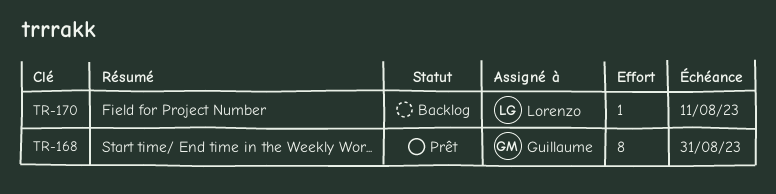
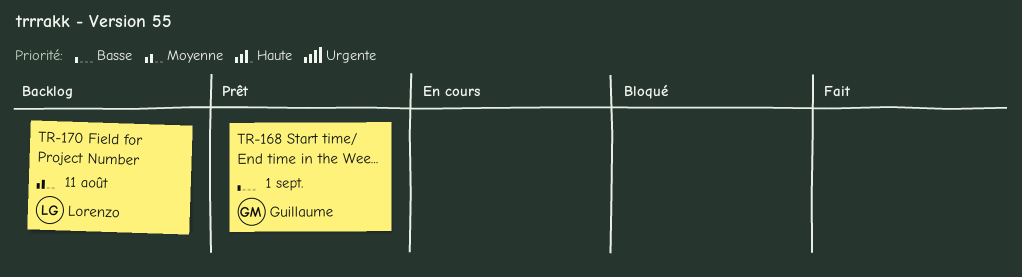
TR-168, due: Aug 31 -> Sep 1

